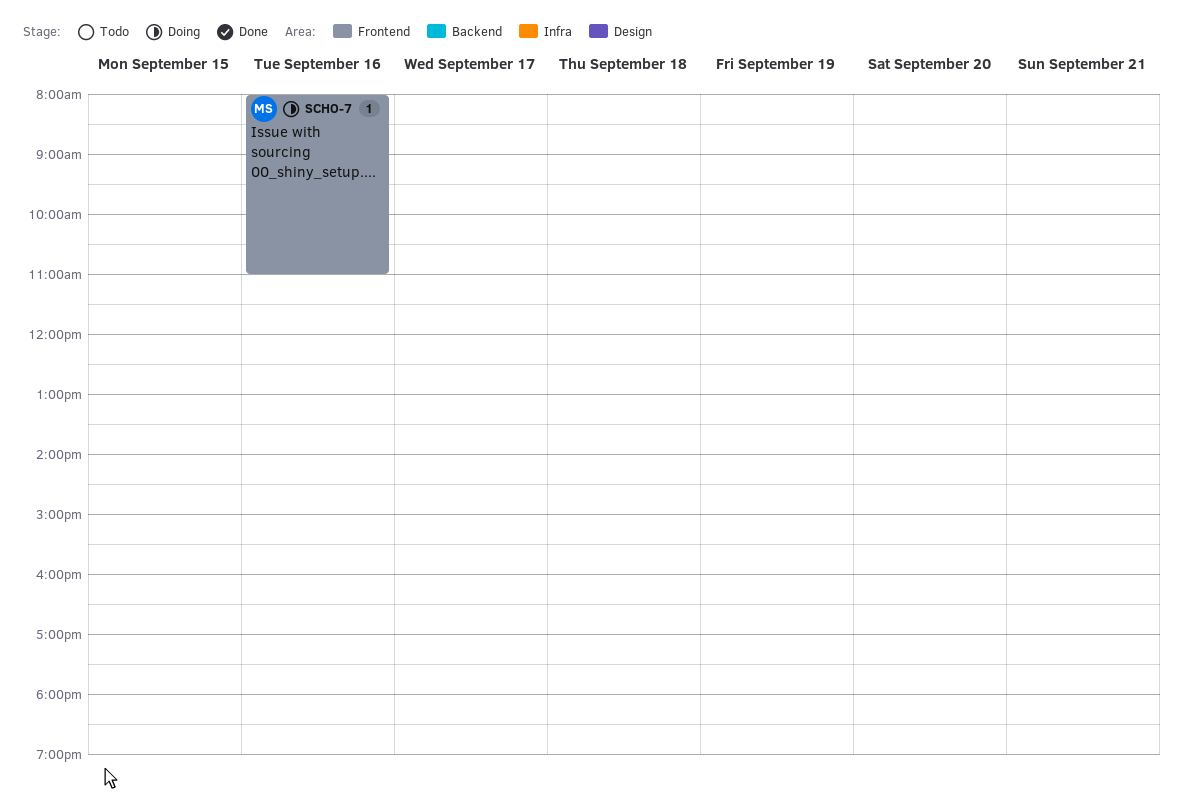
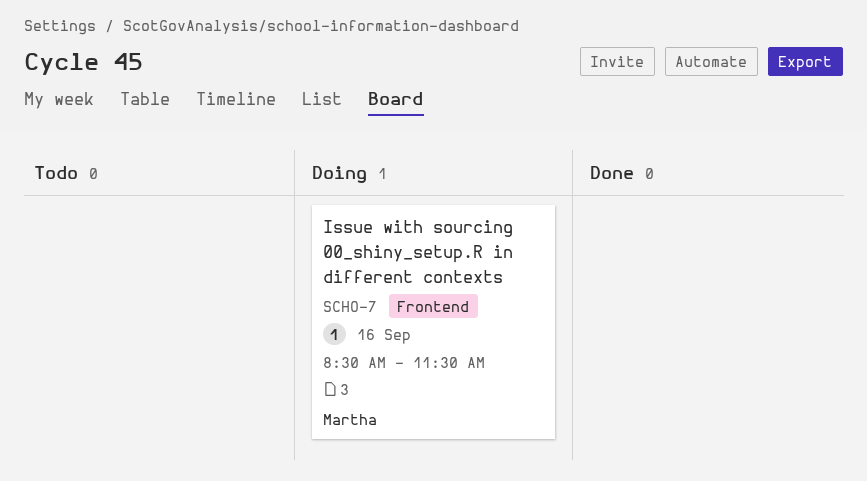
SCHO-7, begins: 08:00 -> 08:30
SCHO-7, ends: 11:00 -> 11:30

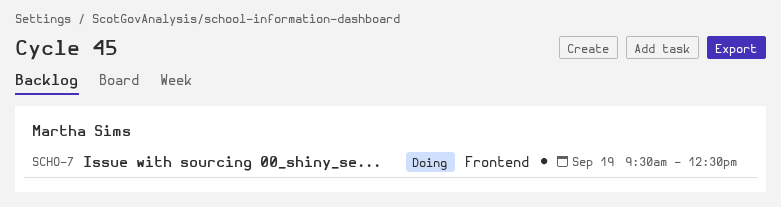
SCHO-7, day: Sep 16 -> Sep 19
SCHO-7, begins: 08:30 -> 09:30
SCHO-7, ends: 11:30 -> 12:30

